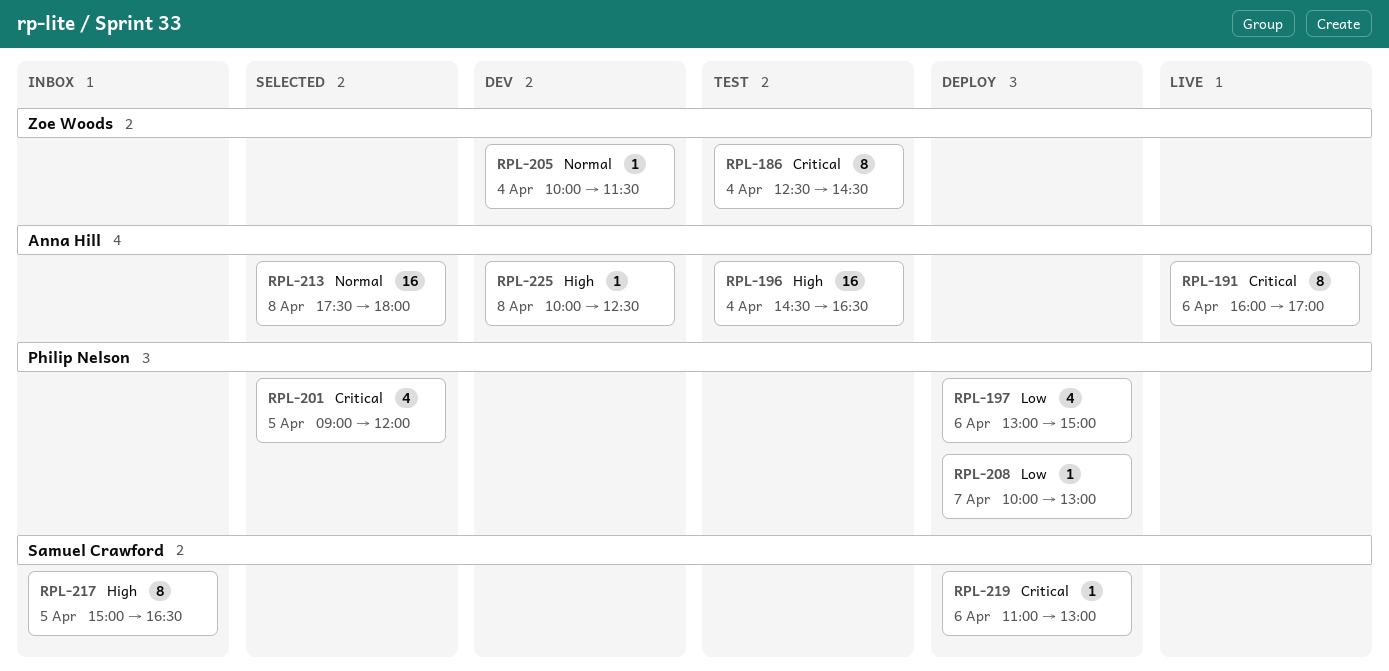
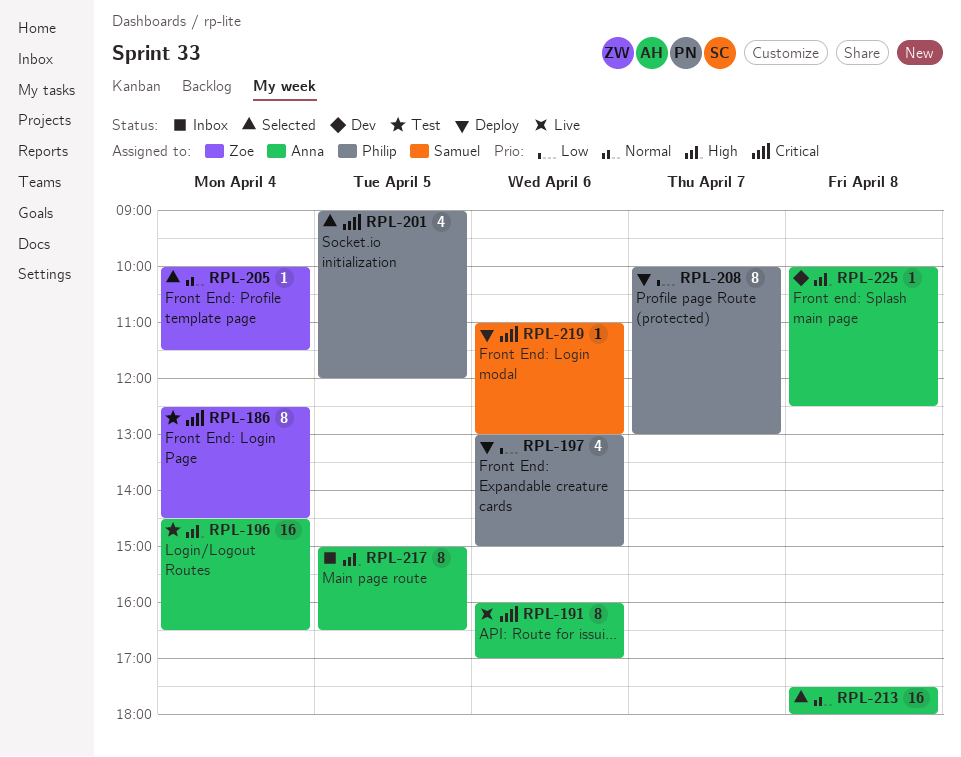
RPL-205, status: Dev -> Selected
RPL-208, estimate: 1 -> 8
RPL-217, owner: Samuel Crawford -> Anna Hill

